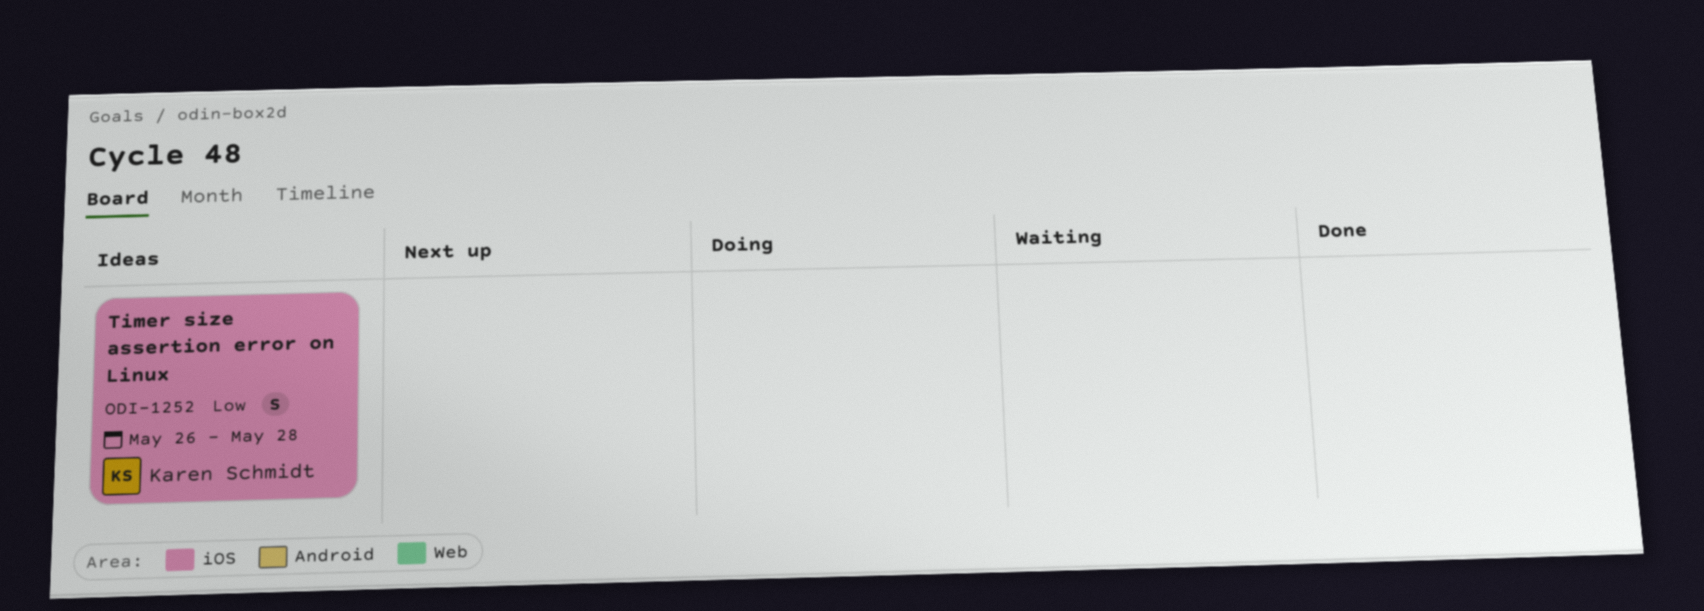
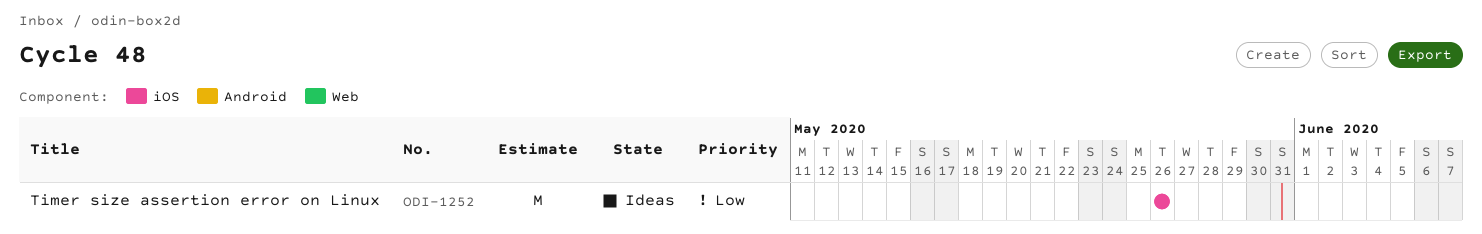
ODI-1252, estimate: S -> M
ODI-1252, due: May 28 -> May 26

